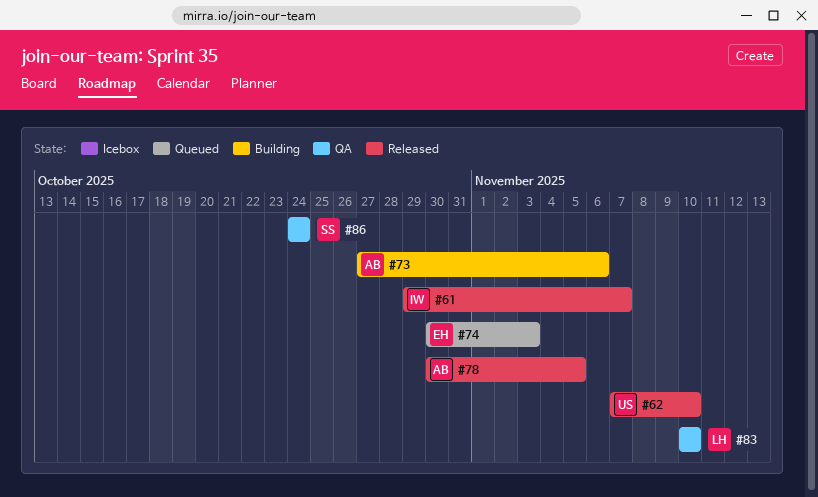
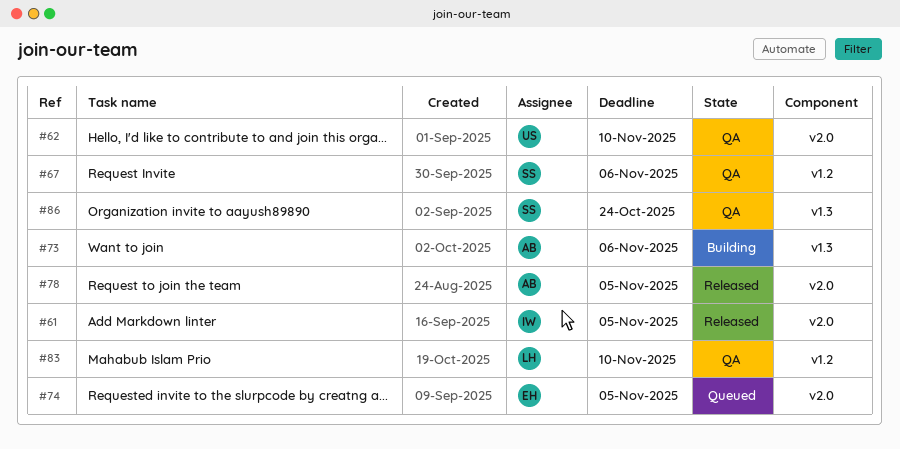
#61, due: Nov 7 -> Nov 5
#62, status: Released -> QA
#67: none -> present
#74, due: Nov 3 -> Nov 5

